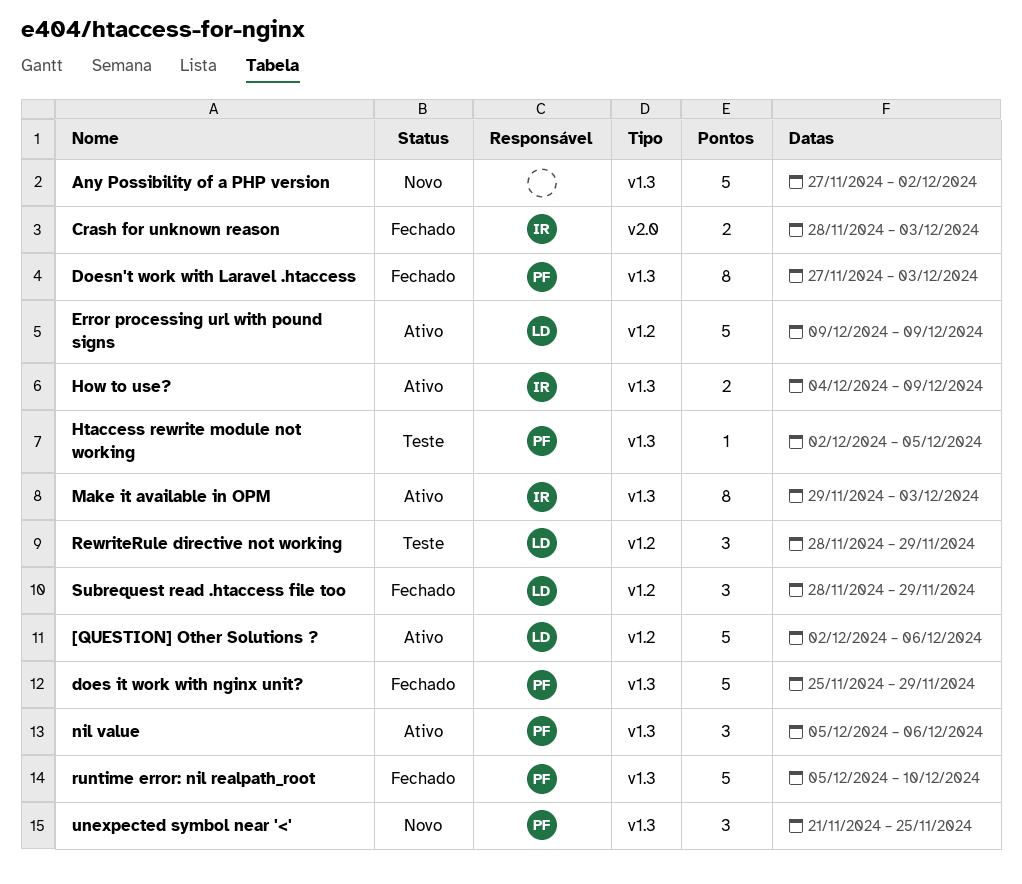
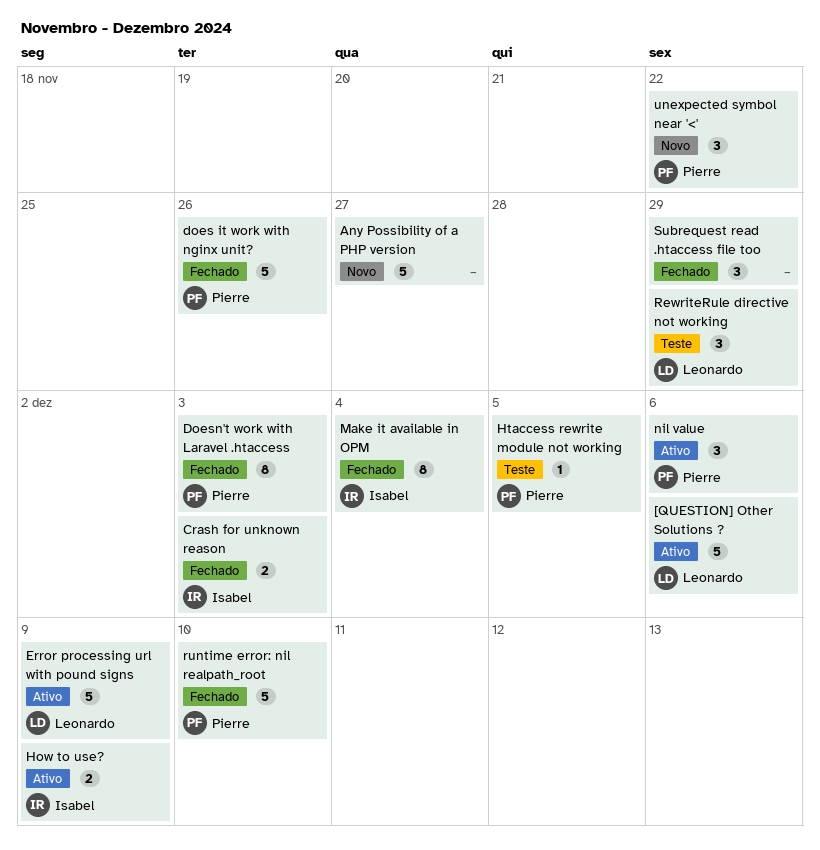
Any Possibility of a PHP version, due: Dec 2 -> Nov 27
does it work with nginx unit?, due: Nov 29 -> Nov 26
Make it available in OPM, status: Ativo -> Fechado
Make it available in OPM, due: Dec 3 -> Dec 4
Subrequest read .htaccess file too, owner: Leonardo -> none
unexpected symbol near '<', due: Nov 25 -> Nov 22

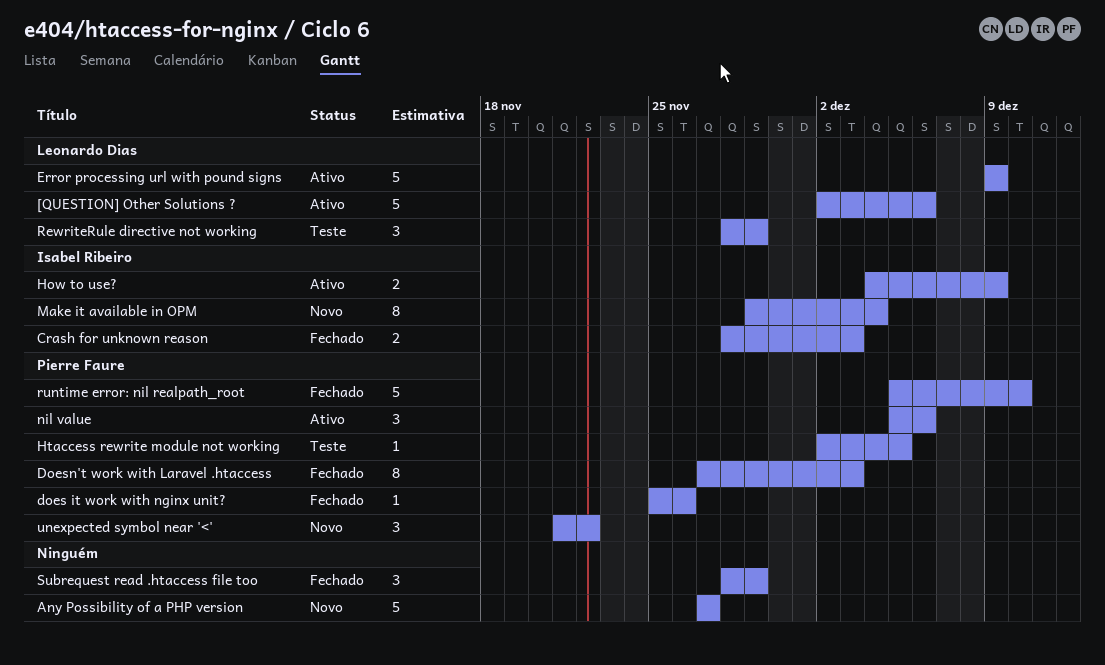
does it work with nginx unit?, estimate: 5 -> 1
Make it available in OPM, status: Fechado -> Novo

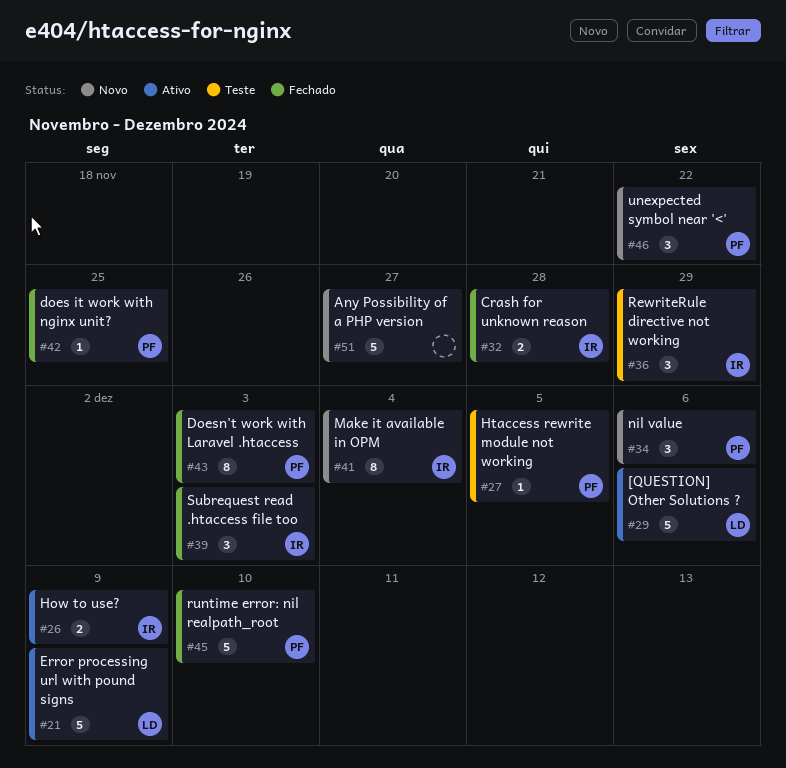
Crash for unknown reason, due: Dec 3 -> Nov 28
does it work with nginx unit?, due: Nov 26 -> Nov 25
nil value, status: Ativo -> Novo
RewriteRule directive not working, owner: Leonardo Dias -> Isabel Ribeiro
Subrequest read .htaccess file too, owner: none -> Isabel Ribeiro
Subrequest read .htaccess file too, due: Nov 29 -> Dec 3

